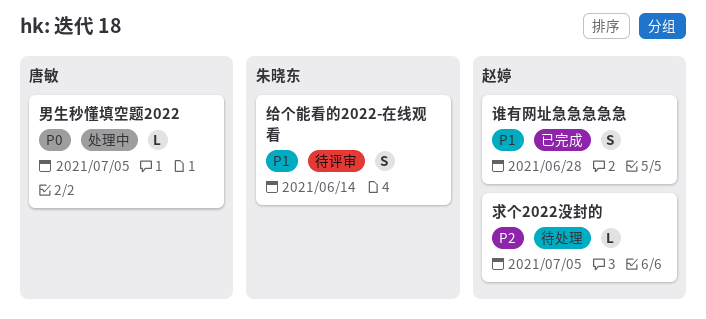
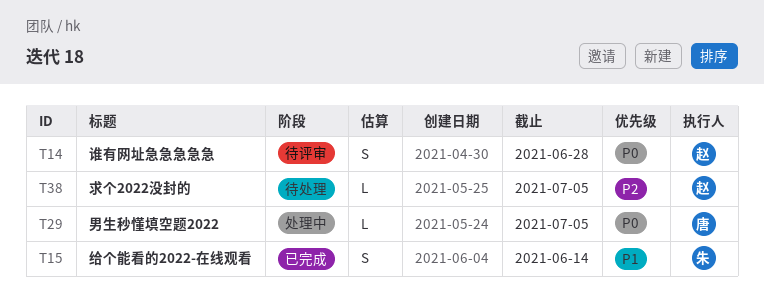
给个能看的2022-在线观看, status: 待评审 -> 已完成
谁有网址急急急急急, status: 已完成 -> 待评审
谁有网址急急急急急, priority: P1 -> P0

